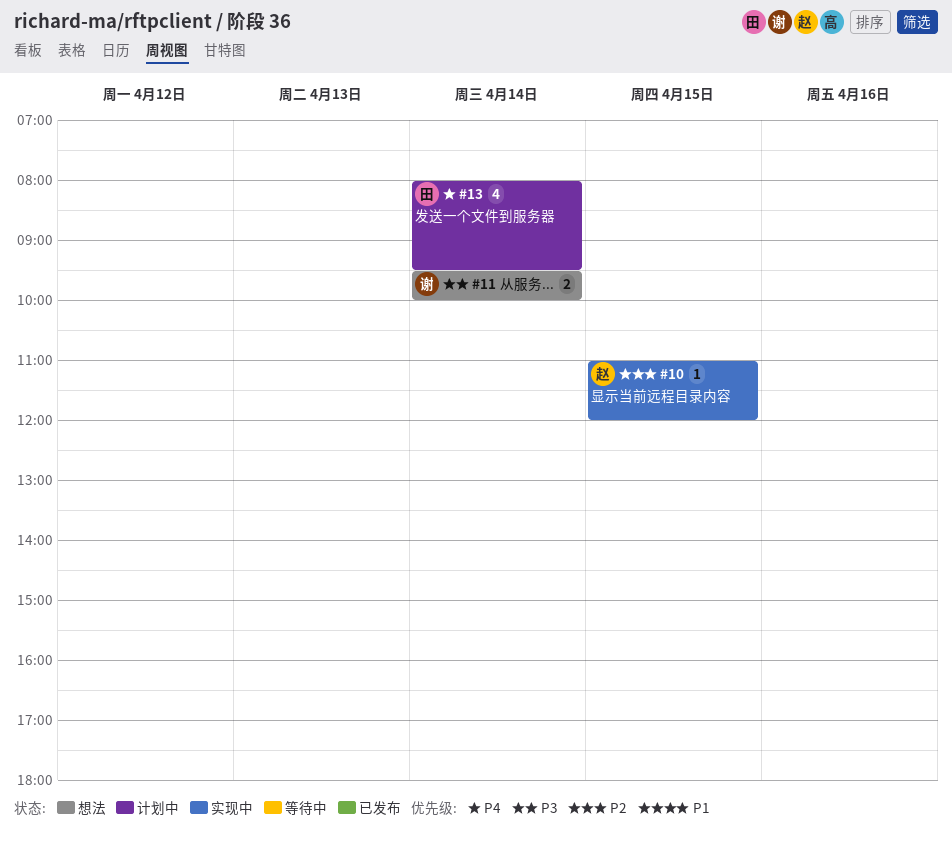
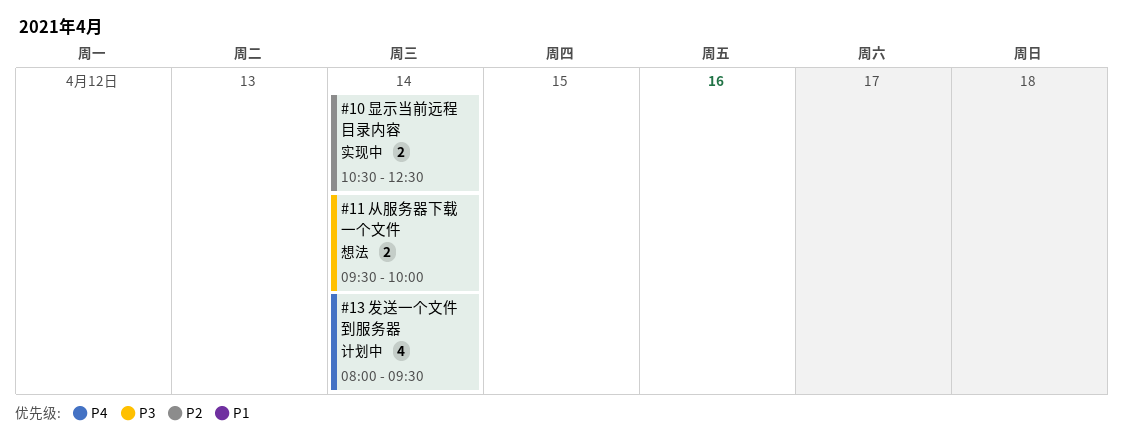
#10, estimate: 1 -> 2
#10, day: Apr 15 -> Apr 14
#10, begins: 11:00 -> 10:30
#10, ends: 12:00 -> 12:30

